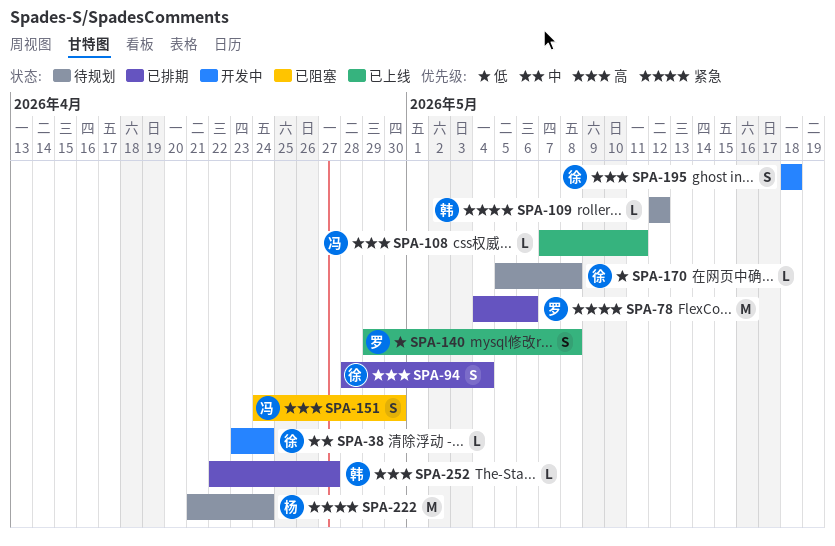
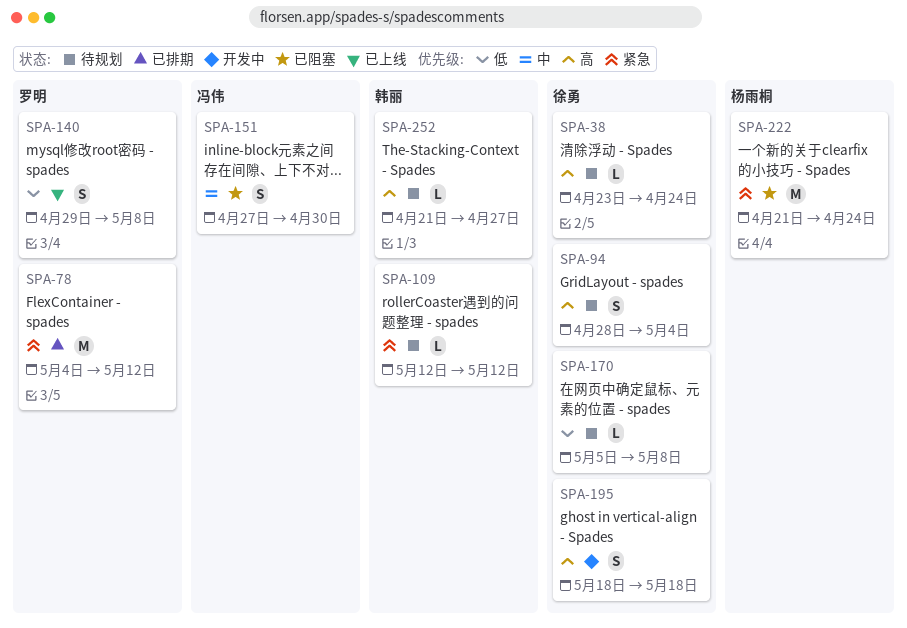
SPA-38, status: 开发中 -> 待规划
SPA-38, priority: 中 -> 高
SPA-78, due: May 6 -> May 12
SPA-94, status: 已排期 -> 待规划
SPA-108: present -> none
SPA-151, priority: 高 -> 中
SPA-151, start: Apr 24 -> Apr 27
SPA-222, status: 待规划 -> 已阻塞
SPA-252, status: 已排期 -> 待规划
SPA-252, start: Apr 22 -> Apr 21

